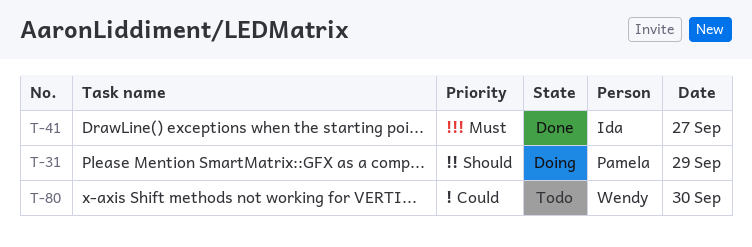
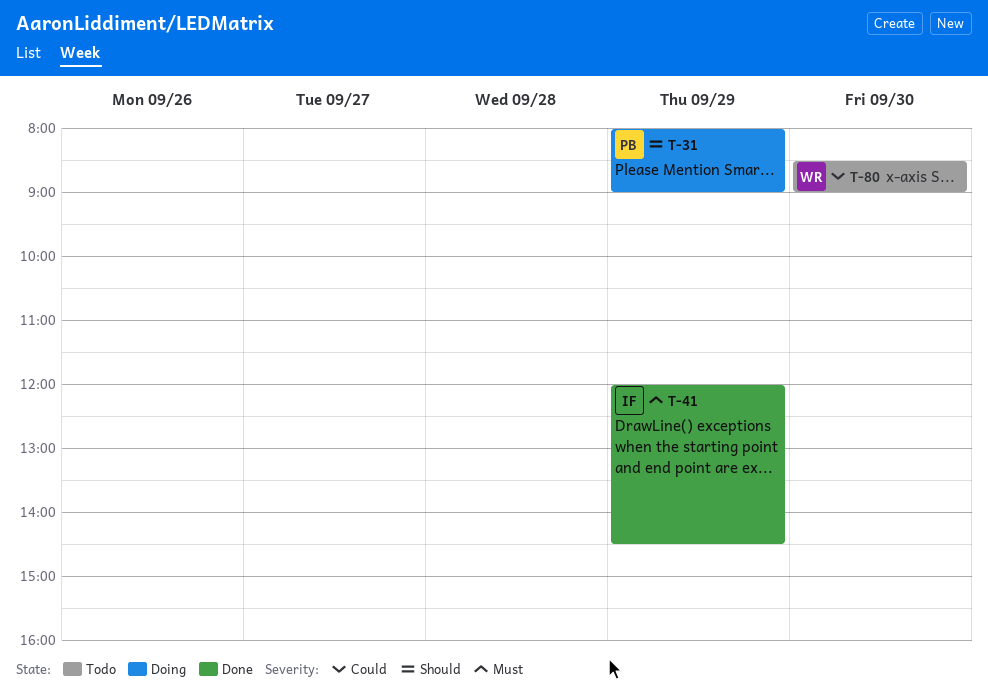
T-41, day: Sep 27 -> Sep 29

